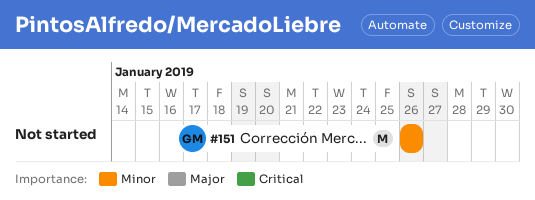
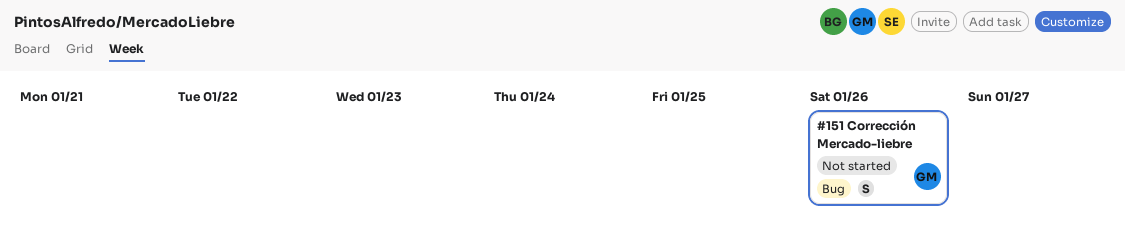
#151, estimate: M -> S

